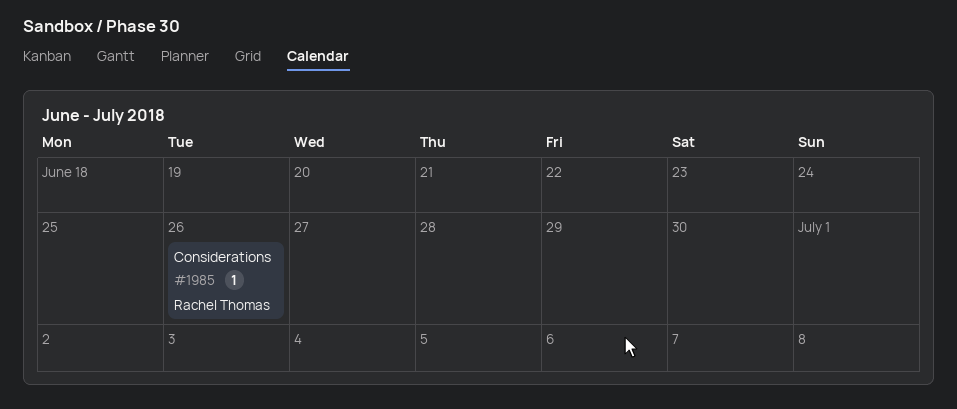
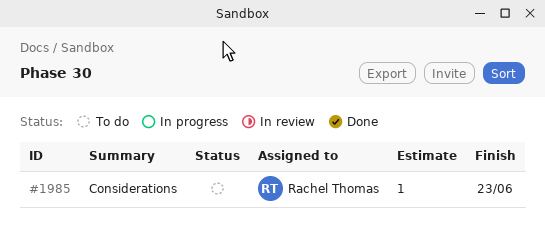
#1985, due: Jun 26 -> Jun 23

